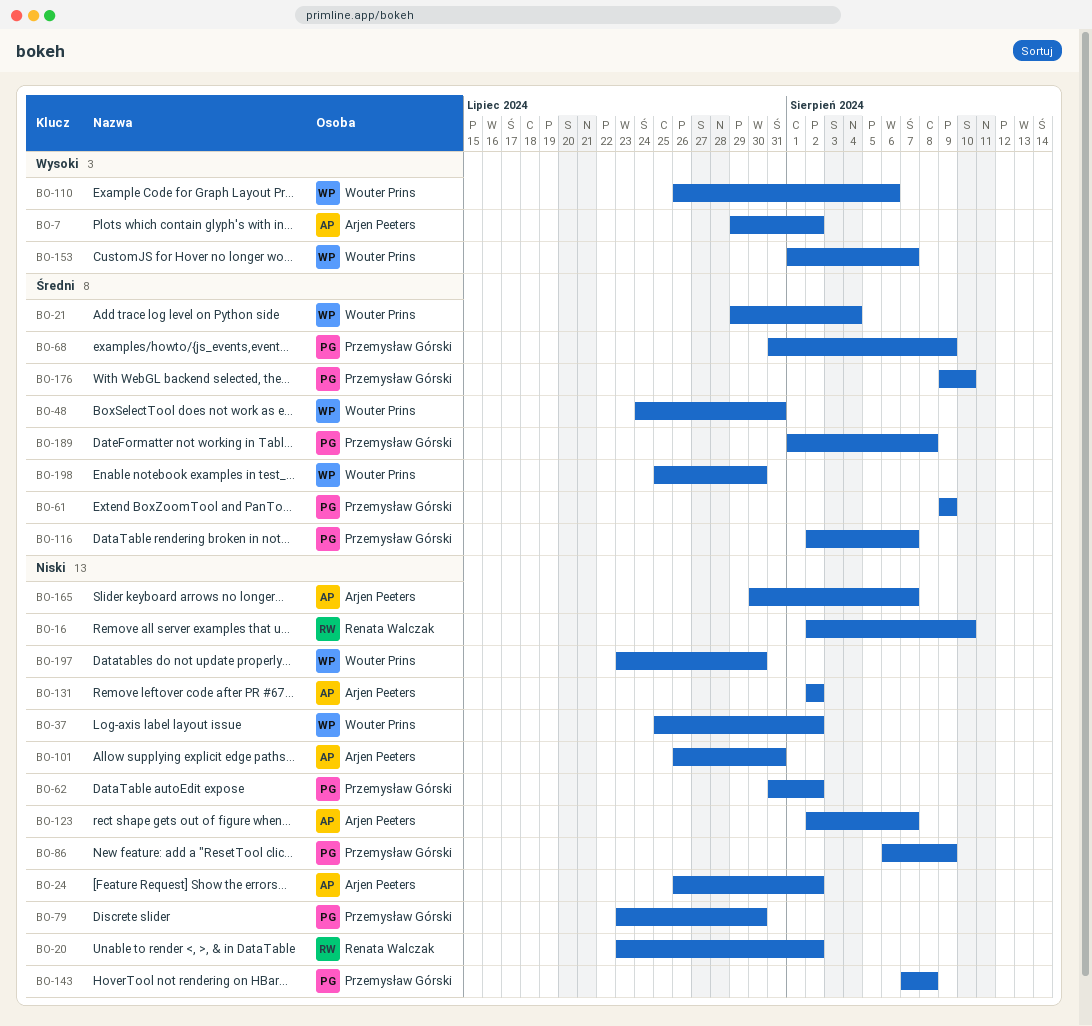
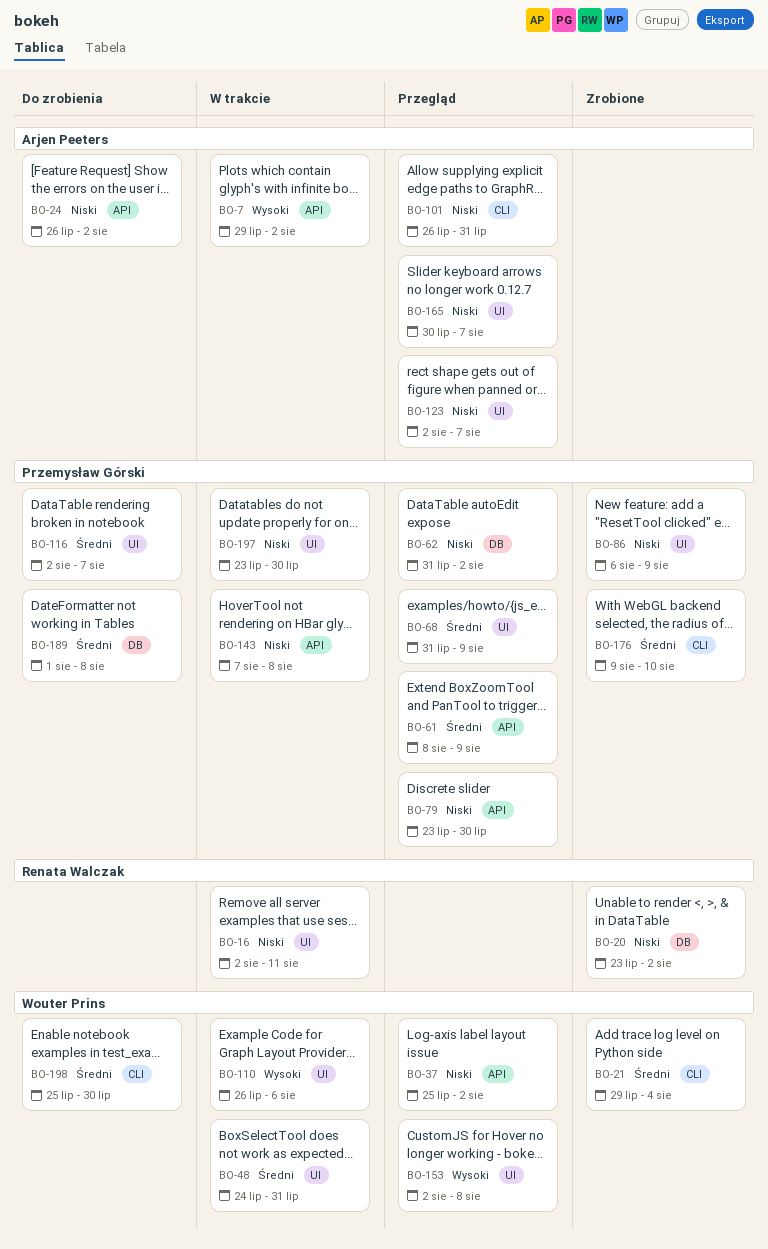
BO-16, due: Aug 10 -> Aug 11
BO-61, start: Aug 9 -> Aug 8
BO-131: present -> none
BO-153, start: Aug 1 -> Aug 2
BO-153, due: Aug 7 -> Aug 8
BO-197, owner: Wouter Prins -> Przemysław Górski

